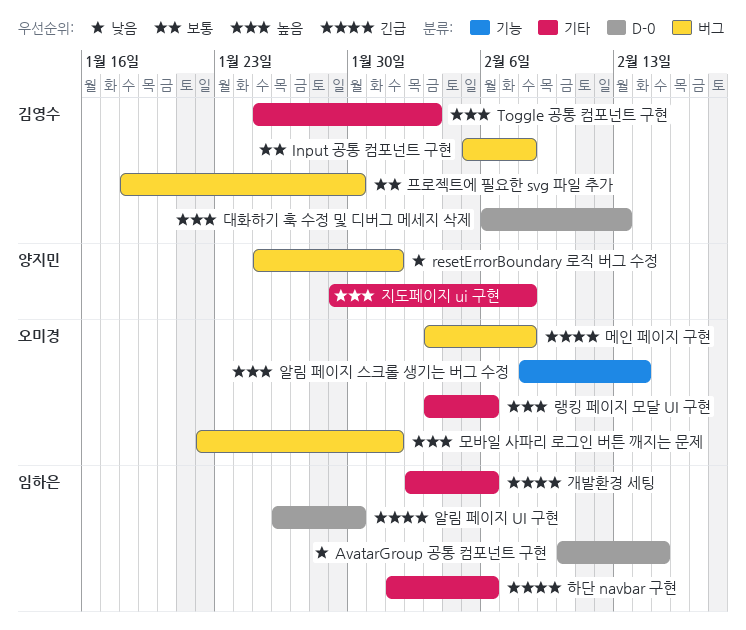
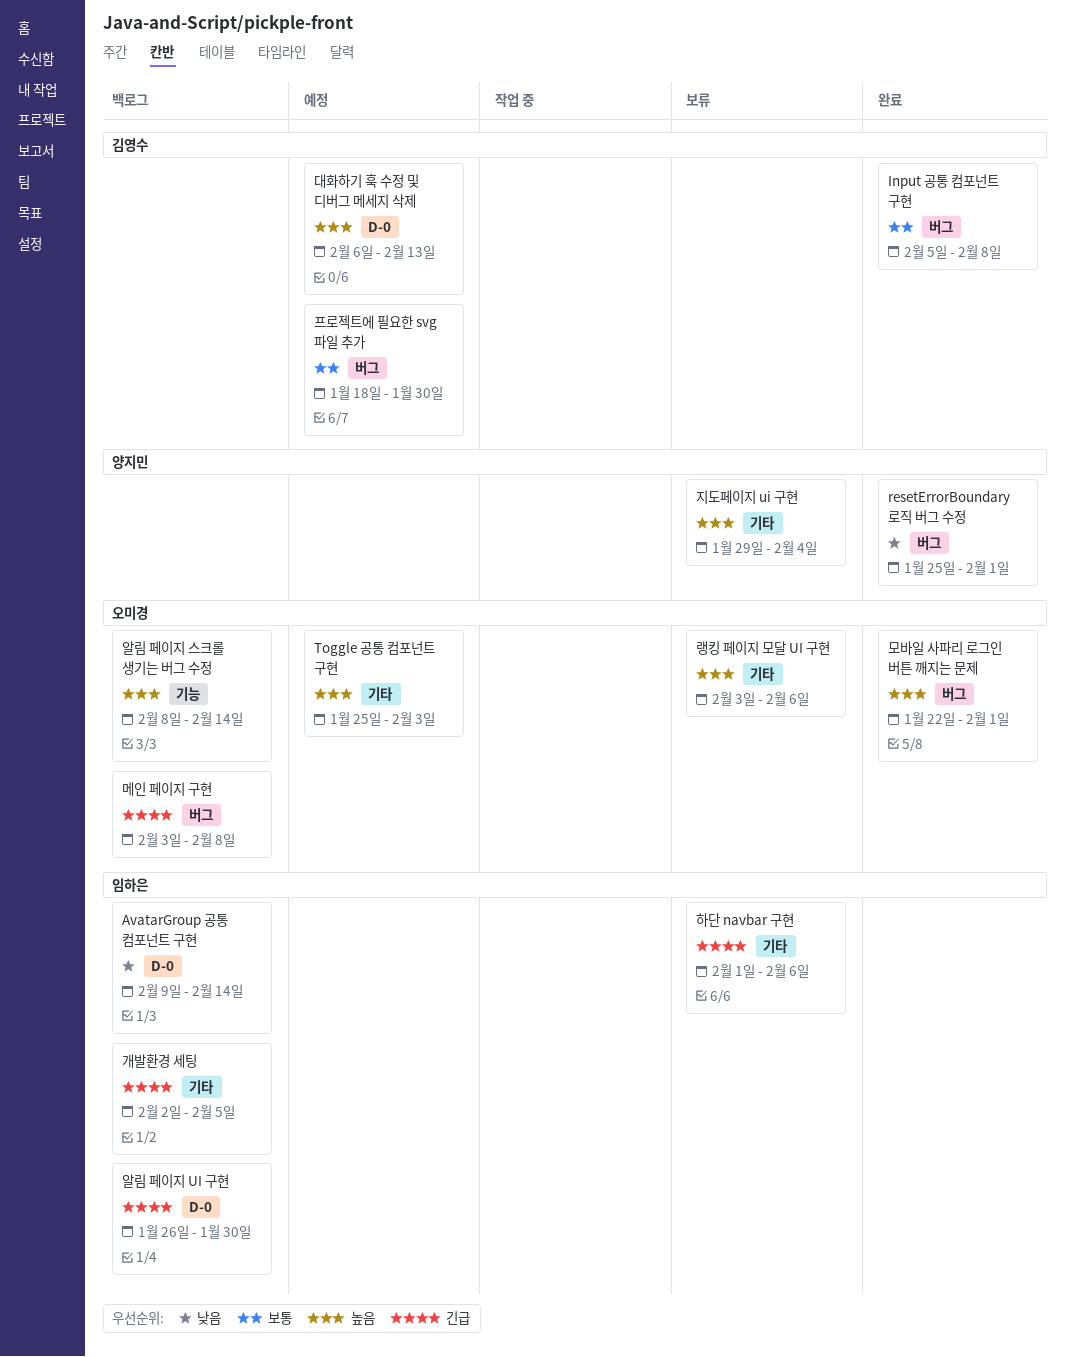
AvatarGroup 공통 컴포넌트 구현, start: Feb 10 -> Feb 9
AvatarGroup 공통 컴포넌트 구현, due: Feb 15 -> Feb 14
Toggle 공통 컴포넌트 구현, owner: 김영수 -> 오미경
개발환경 세팅, due: Feb 6 -> Feb 5
지도페이지 ui 구현, due: Feb 8 -> Feb 4

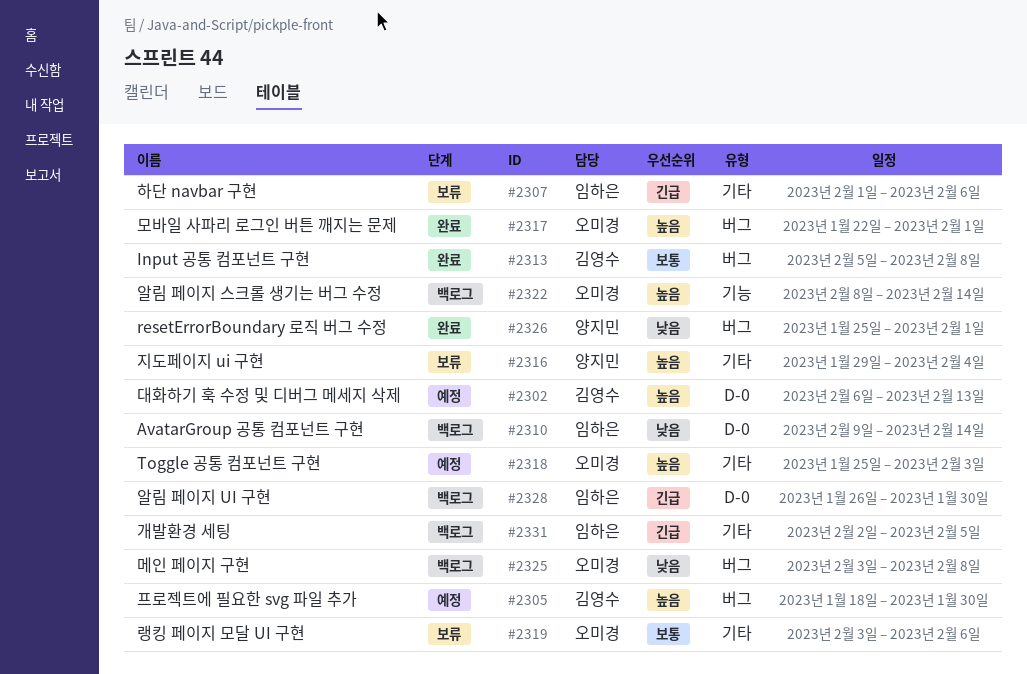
랭킹 페이지 모달 UI 구현, priority: 높음 -> 보통
메인 페이지 구현, priority: 긴급 -> 낮음
프로젝트에 필요한 svg 파일 추가, priority: 보통 -> 높음

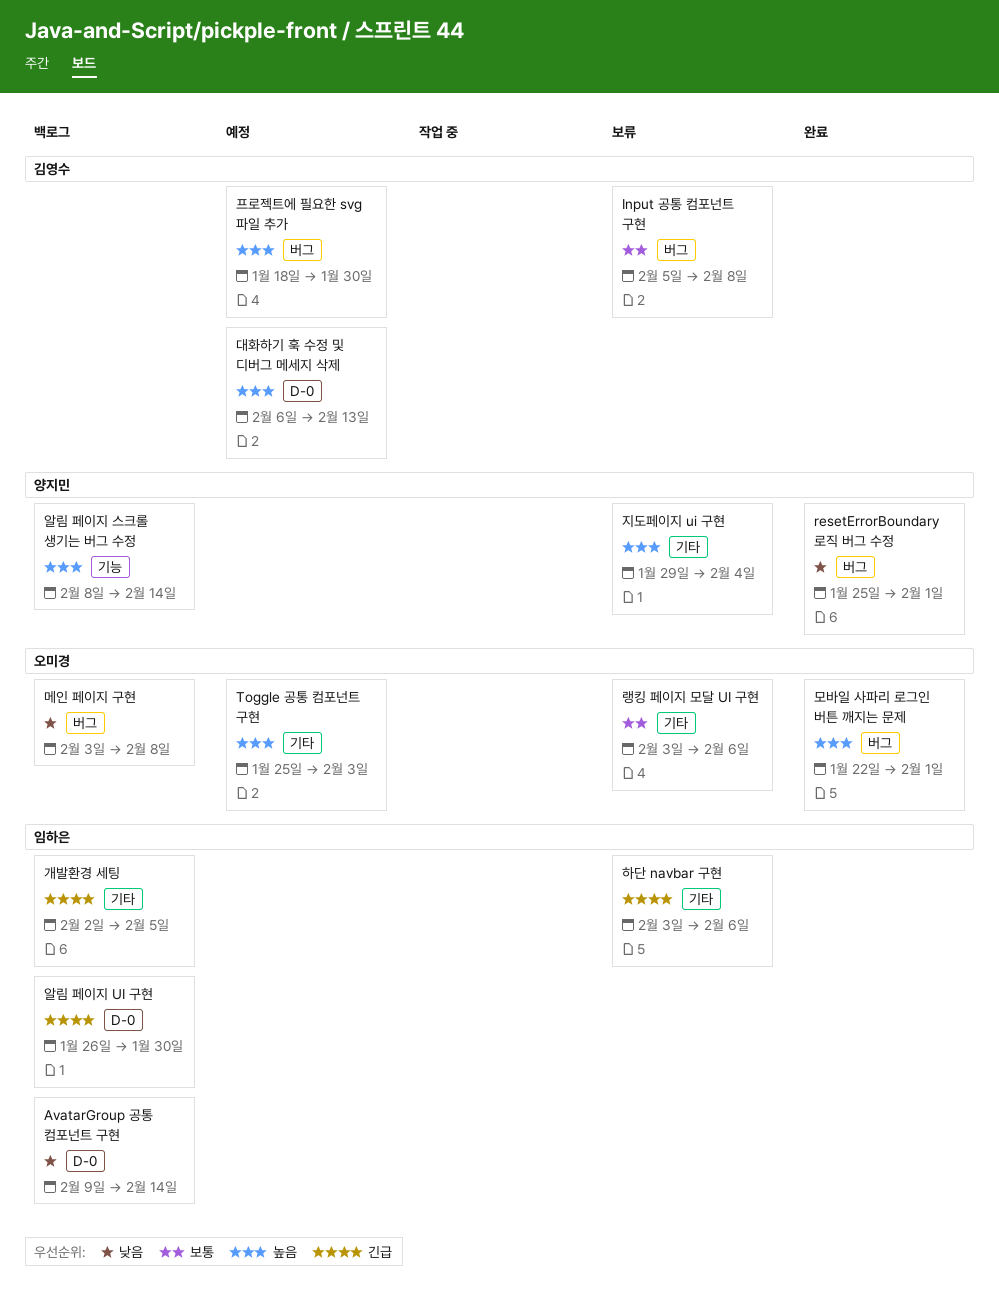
Input 공통 컴포넌트 구현, status: 완료 -> 보류
알림 페이지 스크롤 생기는 버그 수정, owner: 오미경 -> 양지민
하단 navbar 구현, start: Feb 1 -> Feb 3

